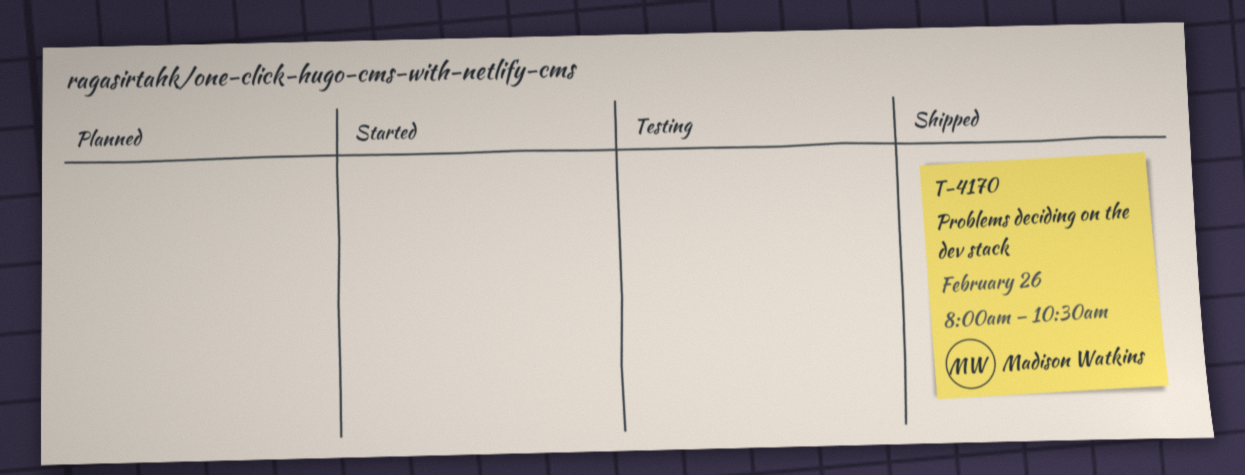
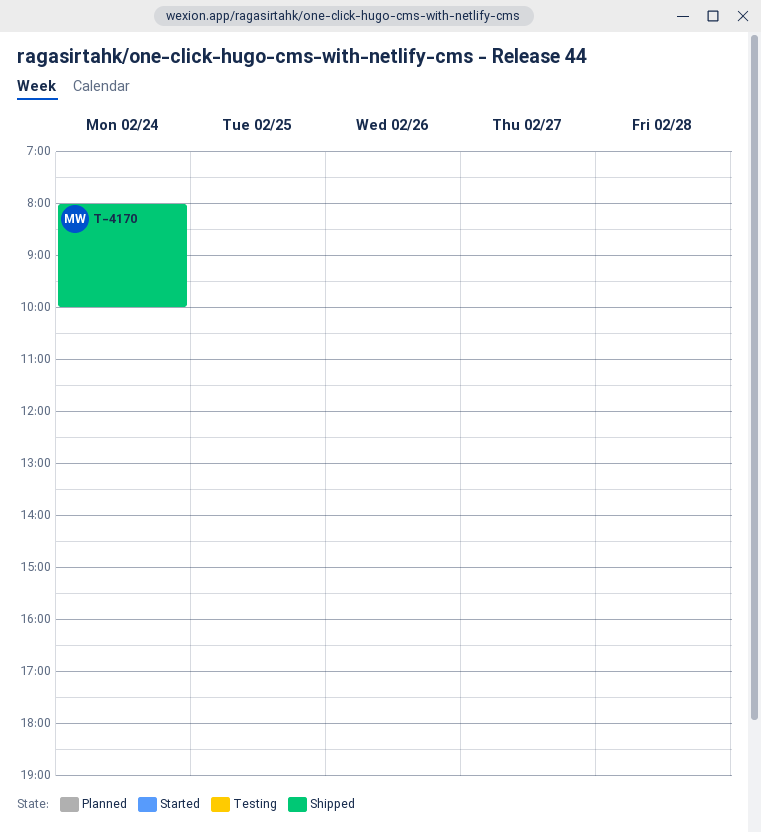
T-4170, day: Feb 26 -> Feb 24
T-4170, ends: 10:30 -> 10:00

